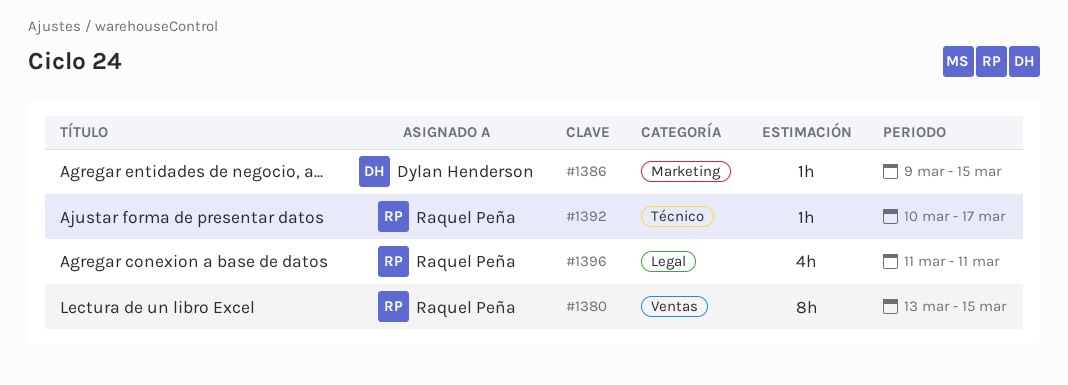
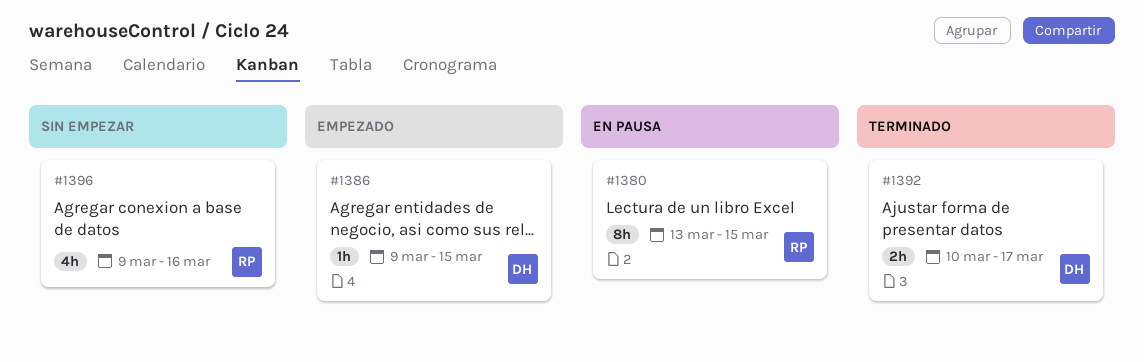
#1392, owner: Raquel Peña -> Dylan Henderson
#1392, estimate: 1h -> 2h
#1396, start: Mar 11 -> Mar 9
#1396, due: Mar 11 -> Mar 16

